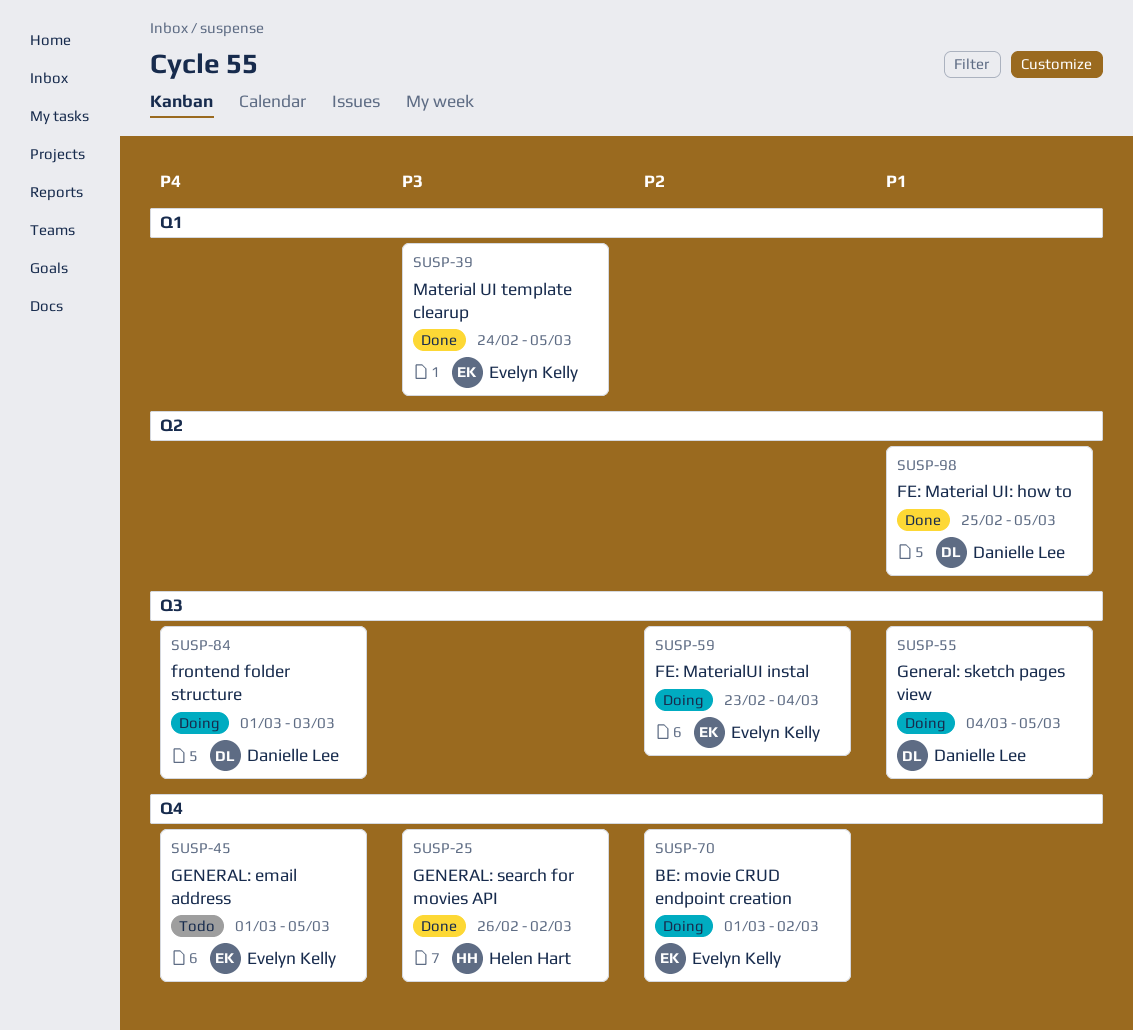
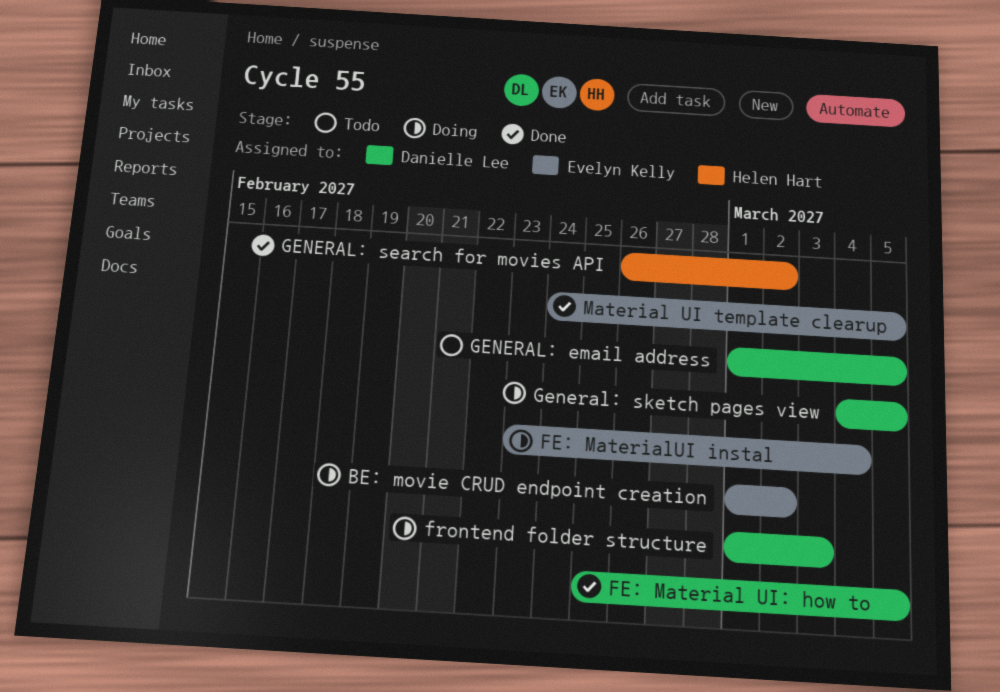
GENERAL: email address, owner: Evelyn Kelly -> Danielle Lee

